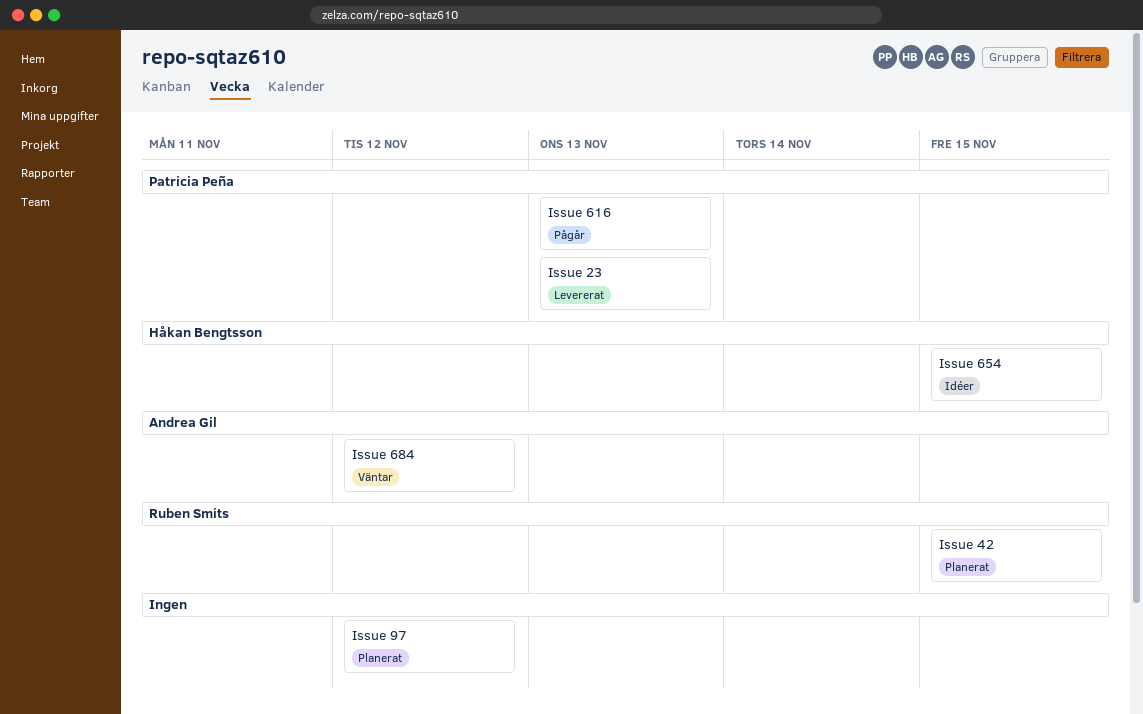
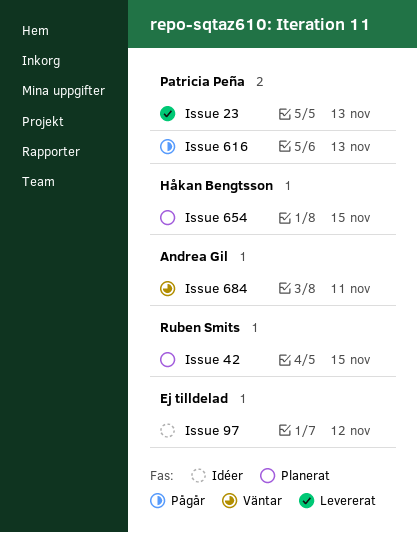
Issue 654, status: Idéer -> Planerat
Issue 684, due: Nov 12 -> Nov 11
Issue 97, status: Planerat -> Idéer

